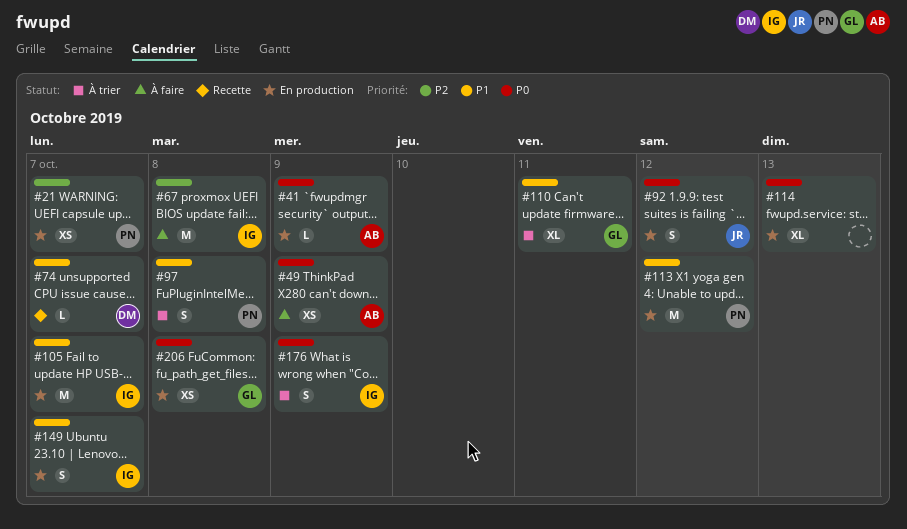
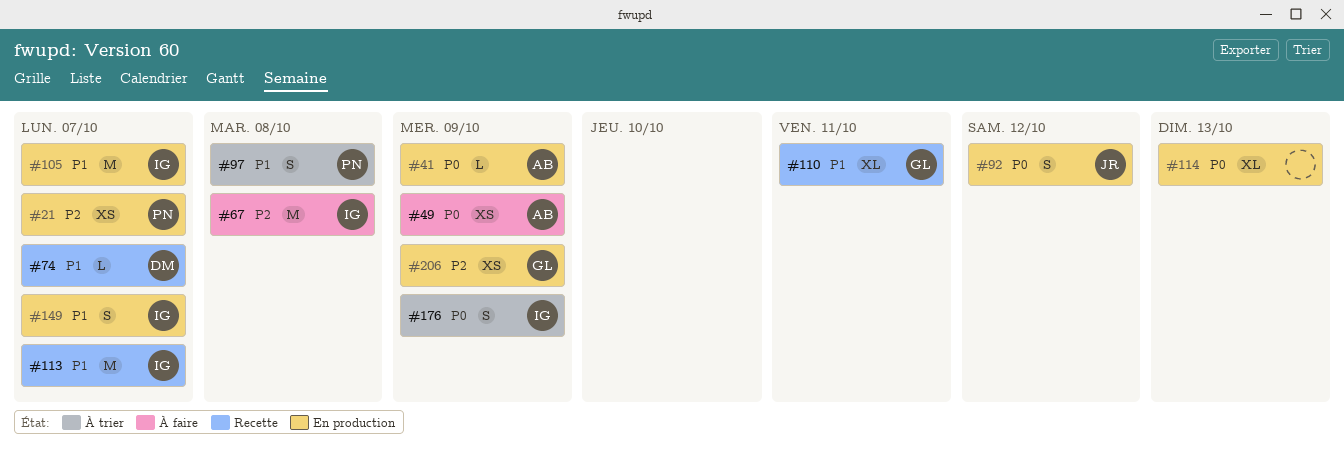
#110, status: À trier -> Recette
#113, status: En production -> Recette
#113, owner: PN -> IG
#113, due: Oct 12 -> Oct 7
#206, priority: P0 -> P2
#206, due: Oct 8 -> Oct 9

